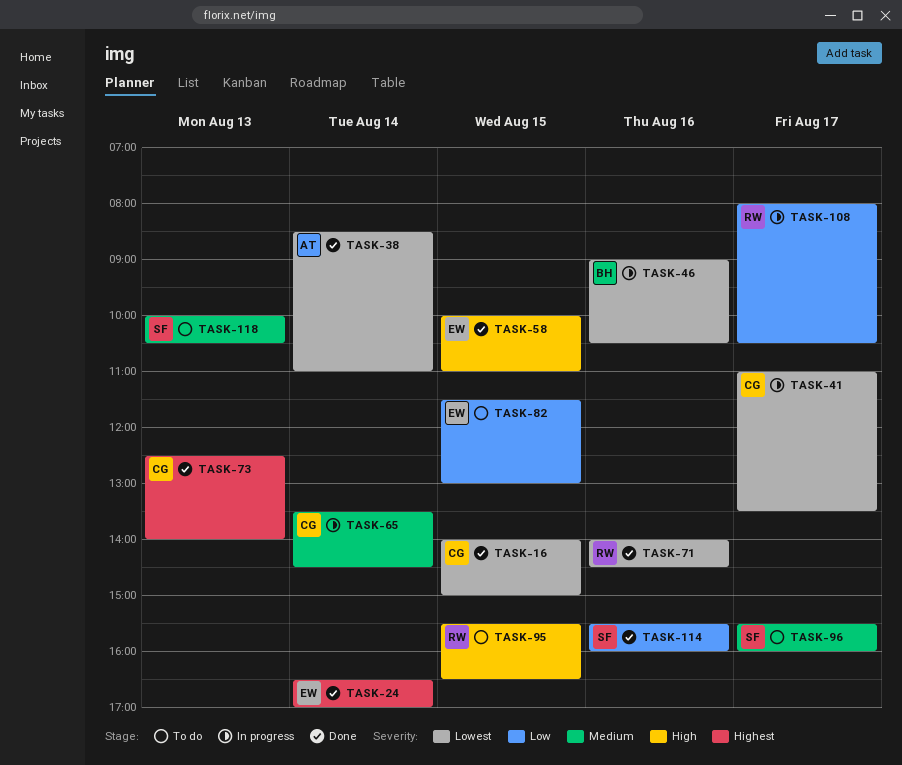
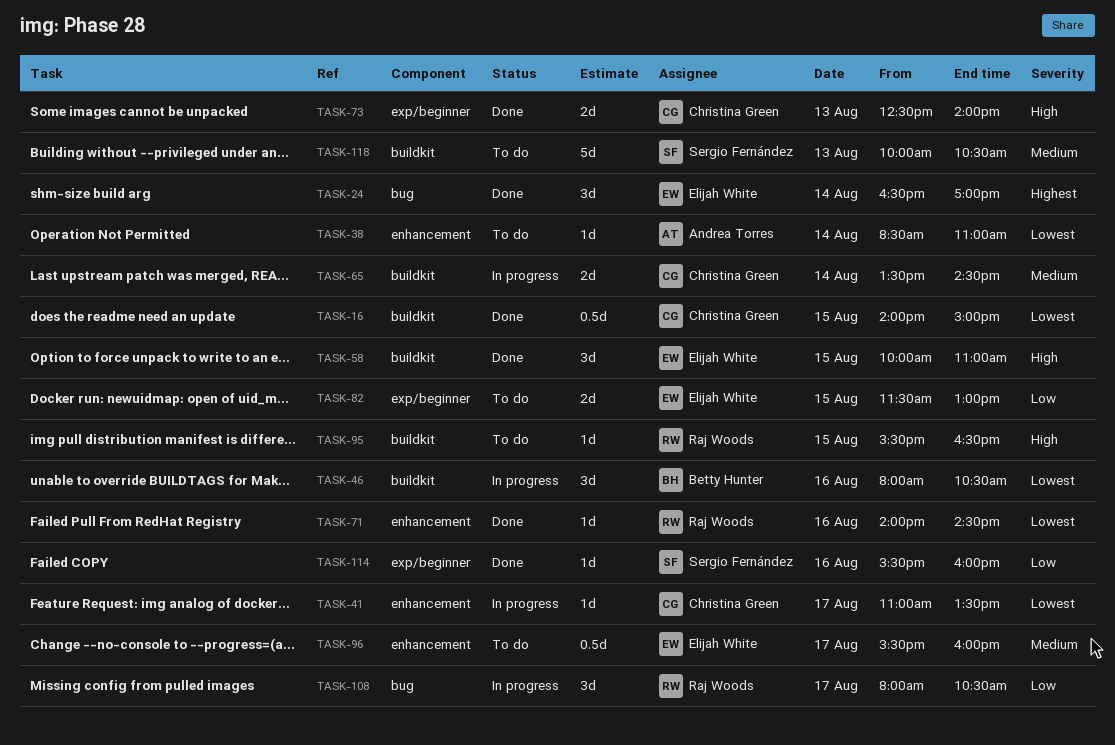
TASK-38, status: Done -> To do
TASK-46, begins: 09:00 -> 08:00
TASK-73, priority: Highest -> High
TASK-96, owner: Sergio Fernández -> Elijah White

